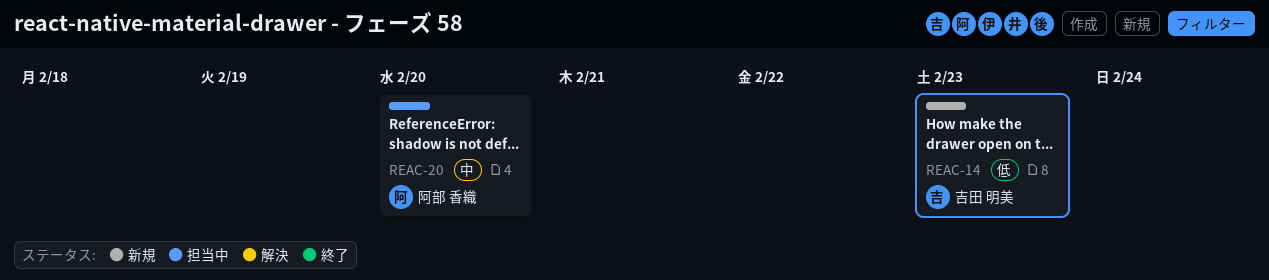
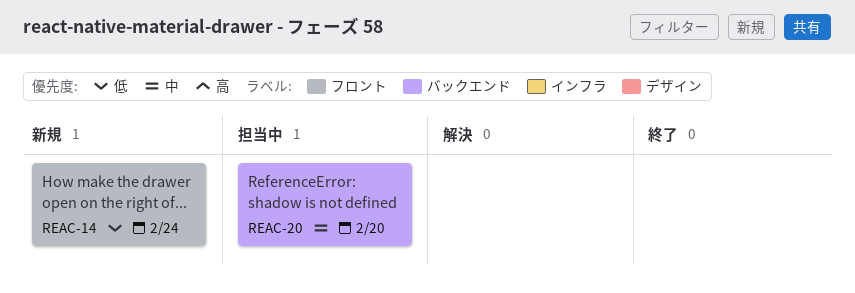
REAC-14, due: Feb 23 -> Feb 24

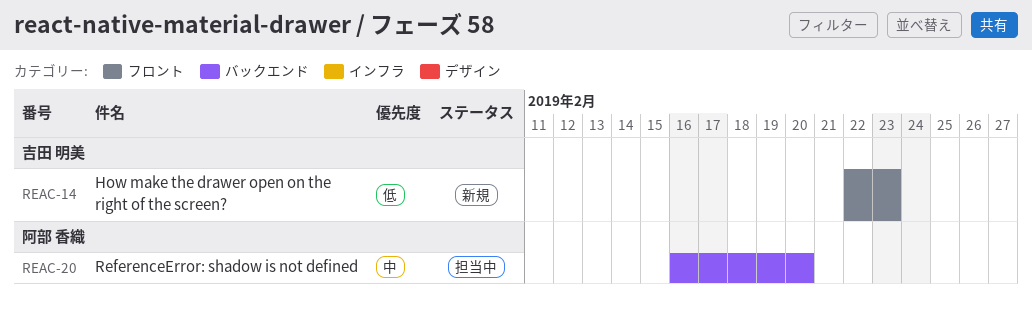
REAC-14, due: Feb 24 -> Feb 23

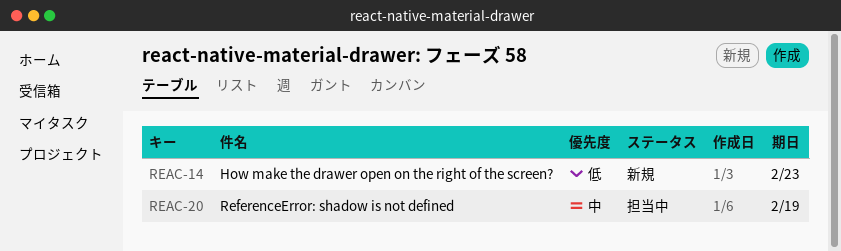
REAC-20, due: Feb 20 -> Feb 19

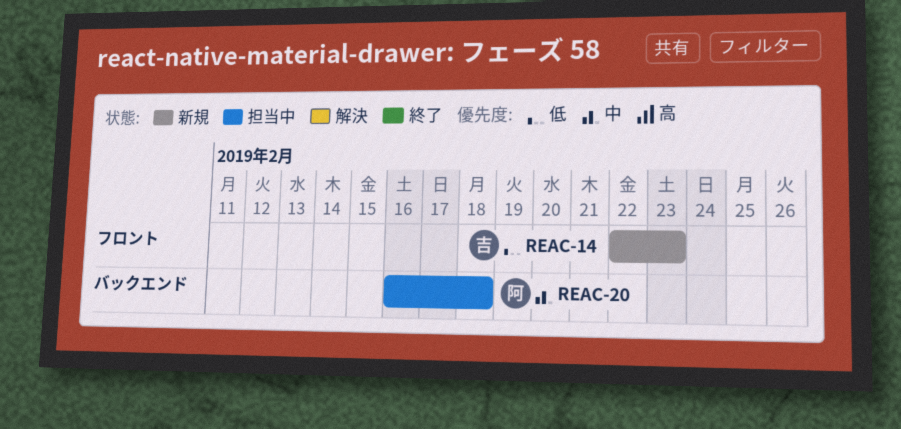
REAC-20, due: Feb 19 -> Feb 18

